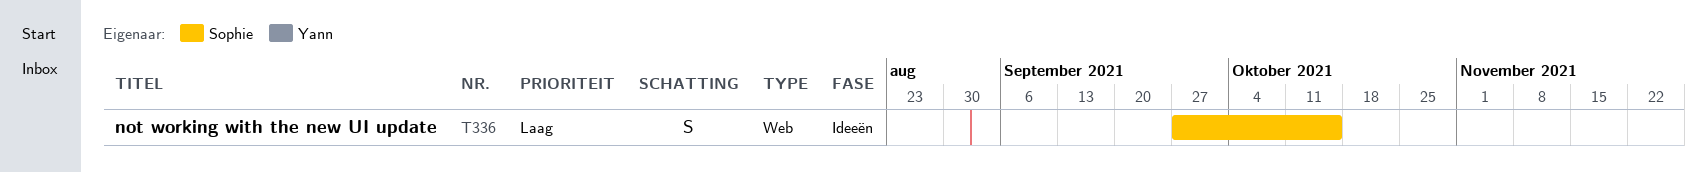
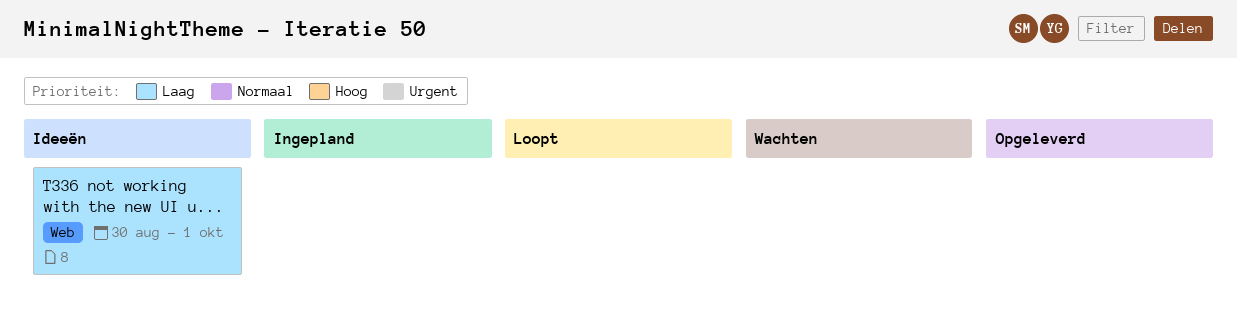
T336, start: Sep 27 -> Aug 30
T336, due: Oct 15 -> Oct 1

